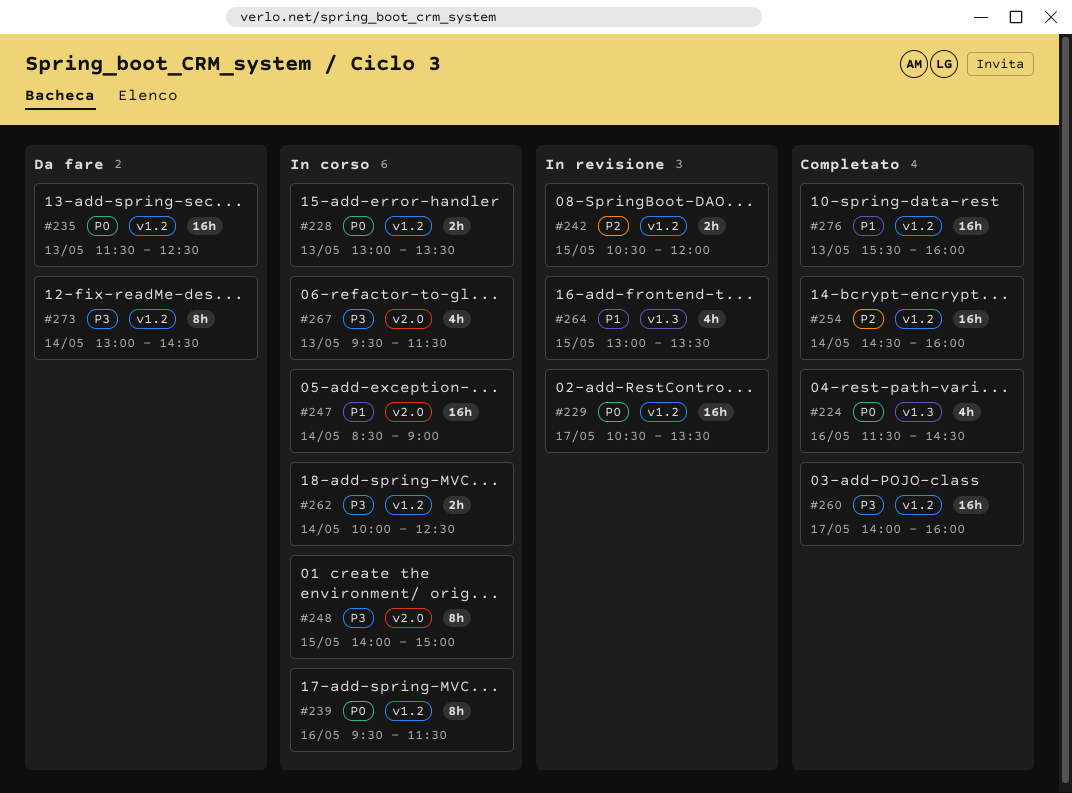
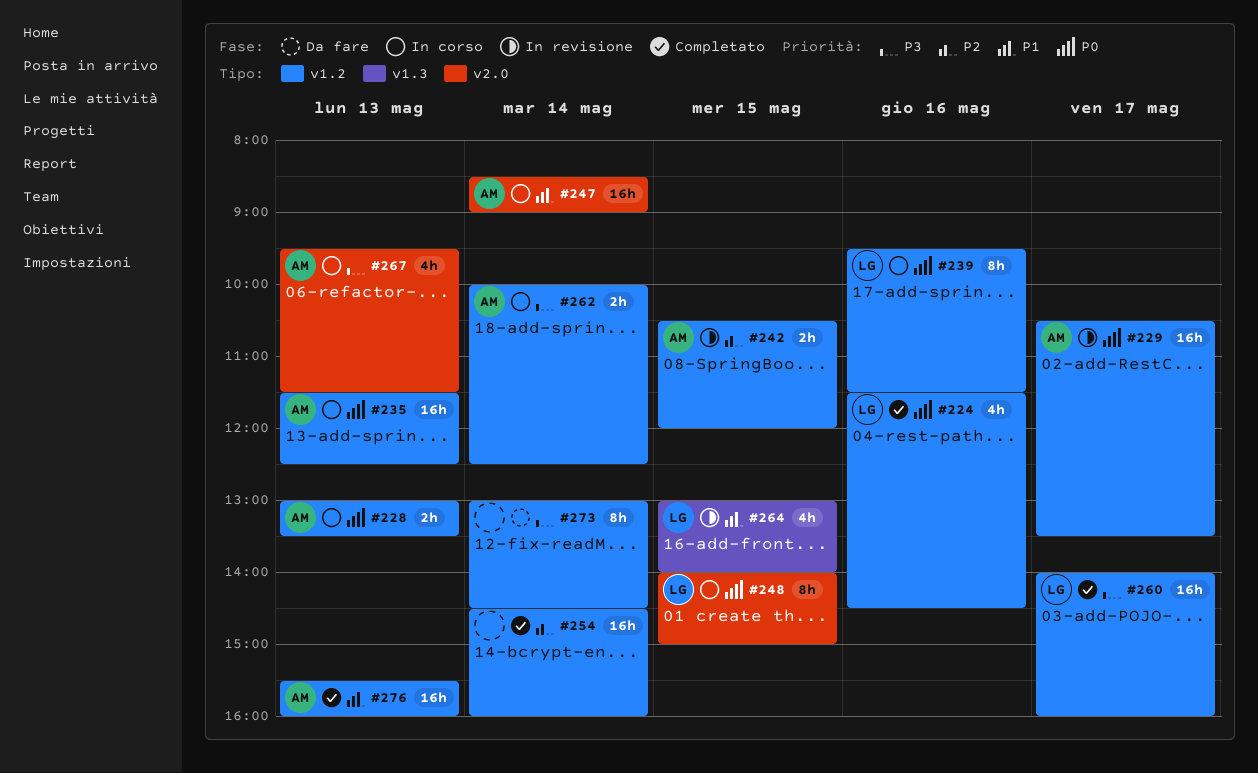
#224, label: v1.3 -> v1.2
#235, status: Da fare -> In corso
#248, priority: P3 -> P0
#264, ends: 13:30 -> 14:00

